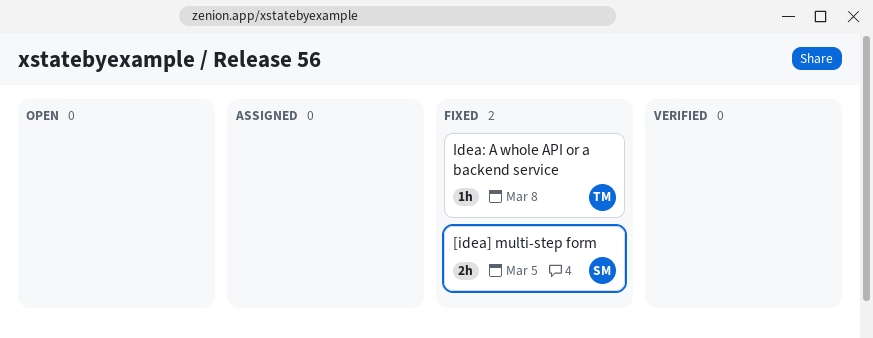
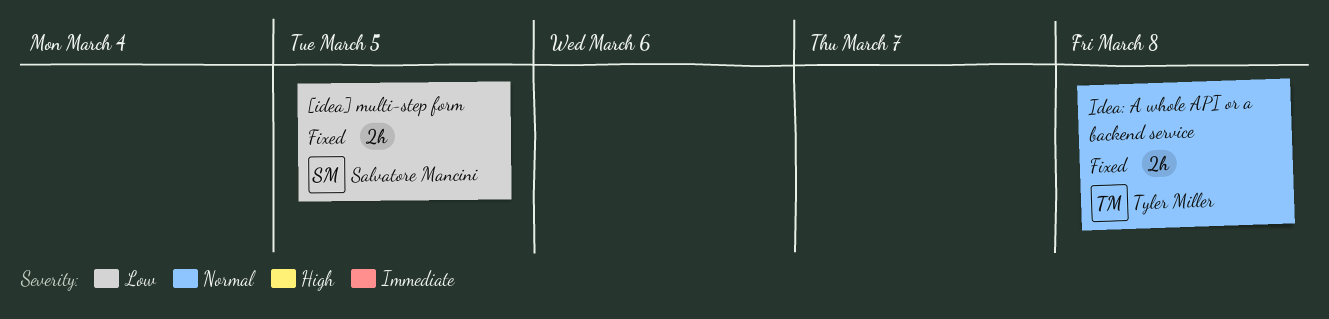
Idea: A whole API or a backend service, estimate: 1h -> 2h

